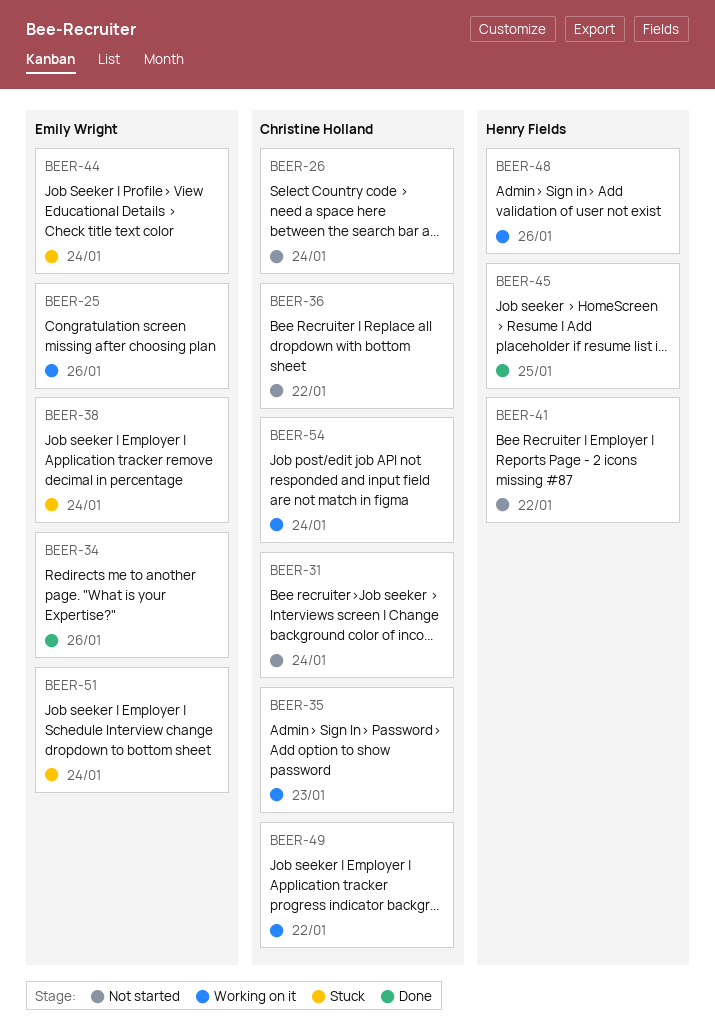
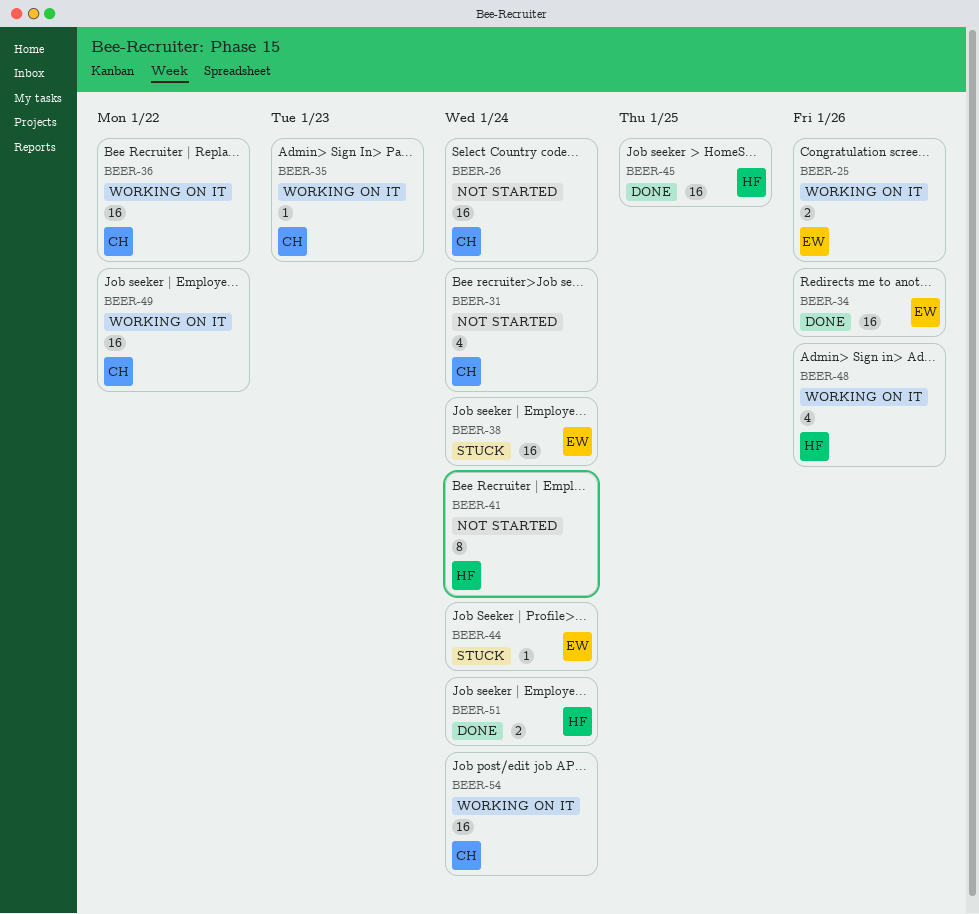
BEER-36, status: Not started -> Working on it
BEER-41, due: Jan 22 -> Jan 24
BEER-51, status: Stuck -> Done
BEER-51, owner: Emily Wright -> Henry Fields

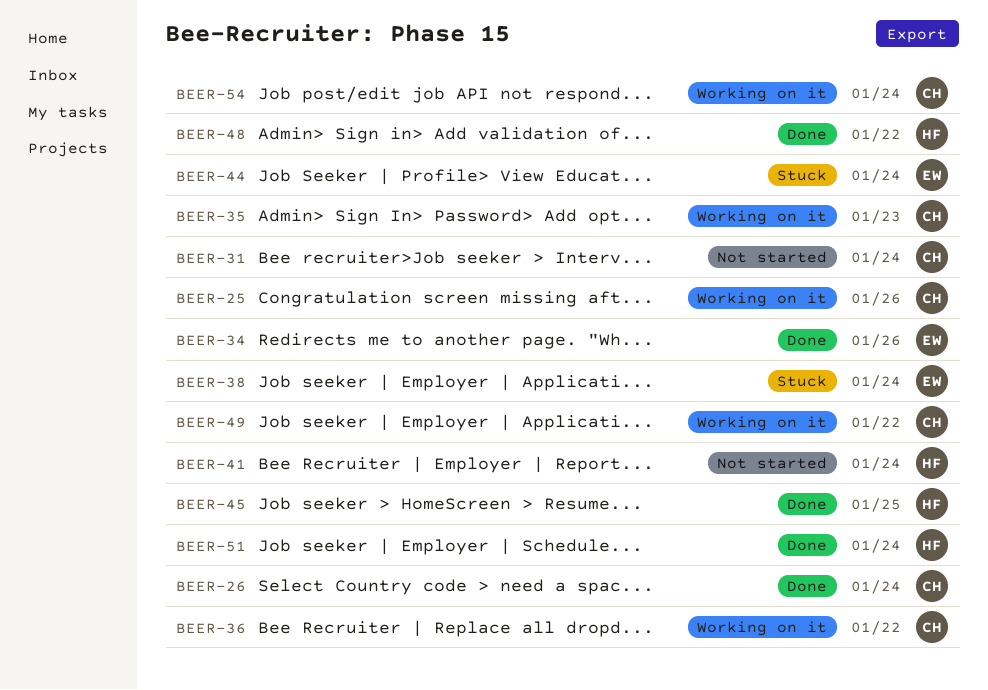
BEER-25, owner: EW -> CH
BEER-26, status: Not started -> Done
BEER-48, status: Working on it -> Done
BEER-48, due: Jan 26 -> Jan 22

